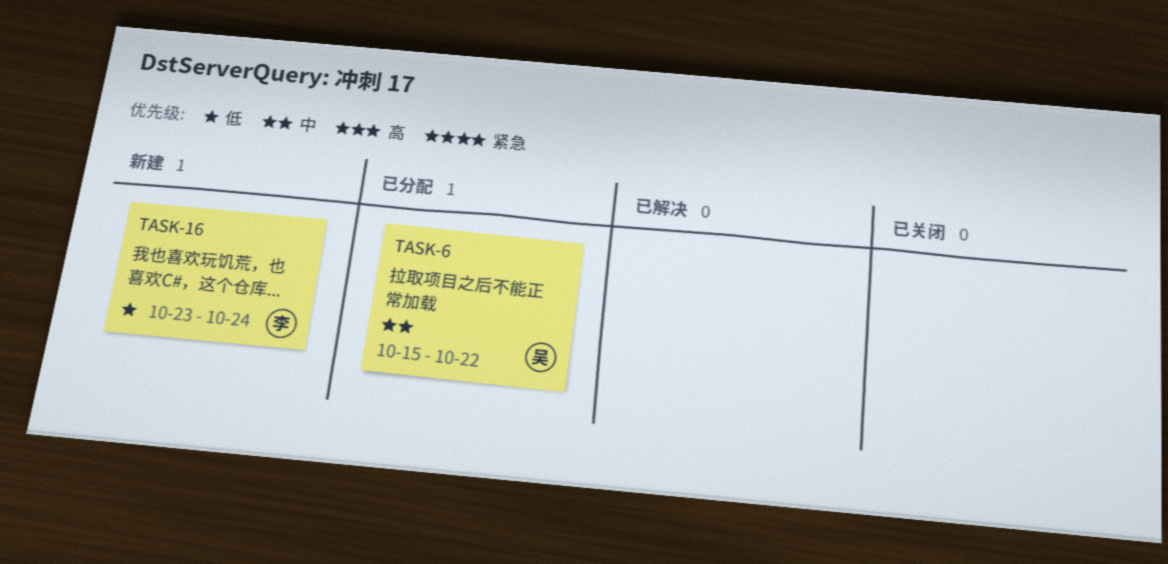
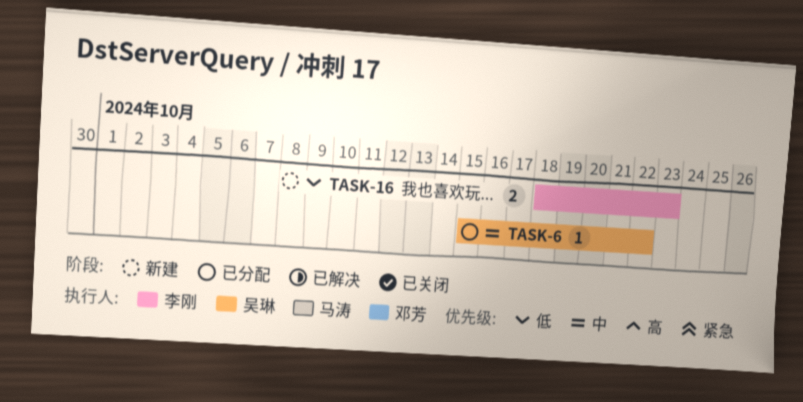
TASK-16, start: Oct 23 -> Oct 18
TASK-16, due: Oct 24 -> Oct 23

